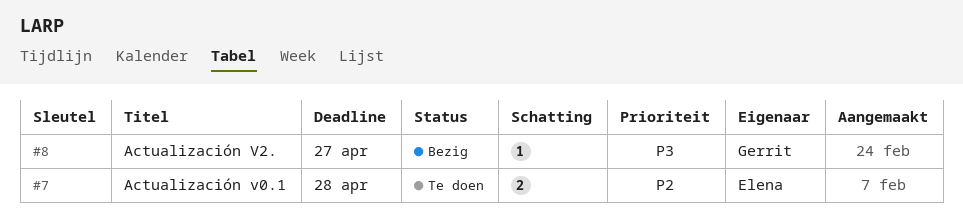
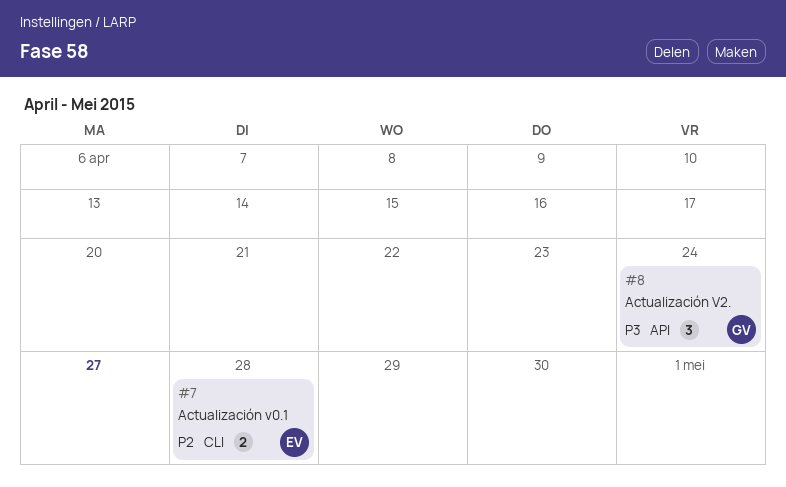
#8, estimate: 1 -> 3
#8, due: Apr 27 -> Apr 24

